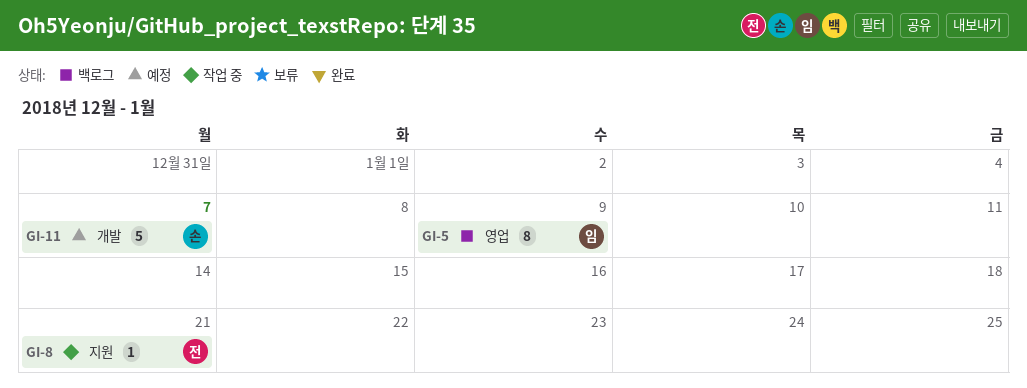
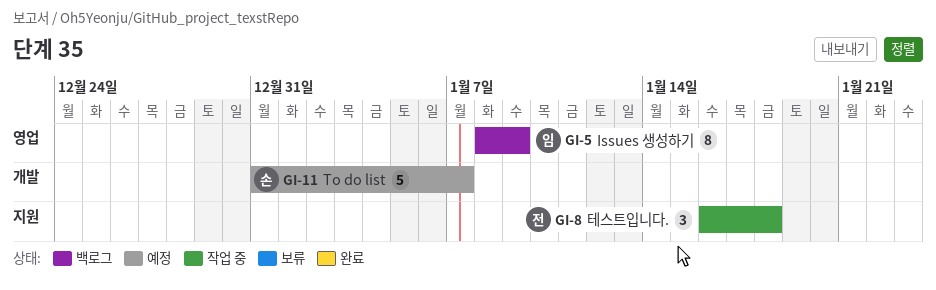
GI-8, estimate: 1 -> 3
GI-8, due: Jan 21 -> Jan 18

